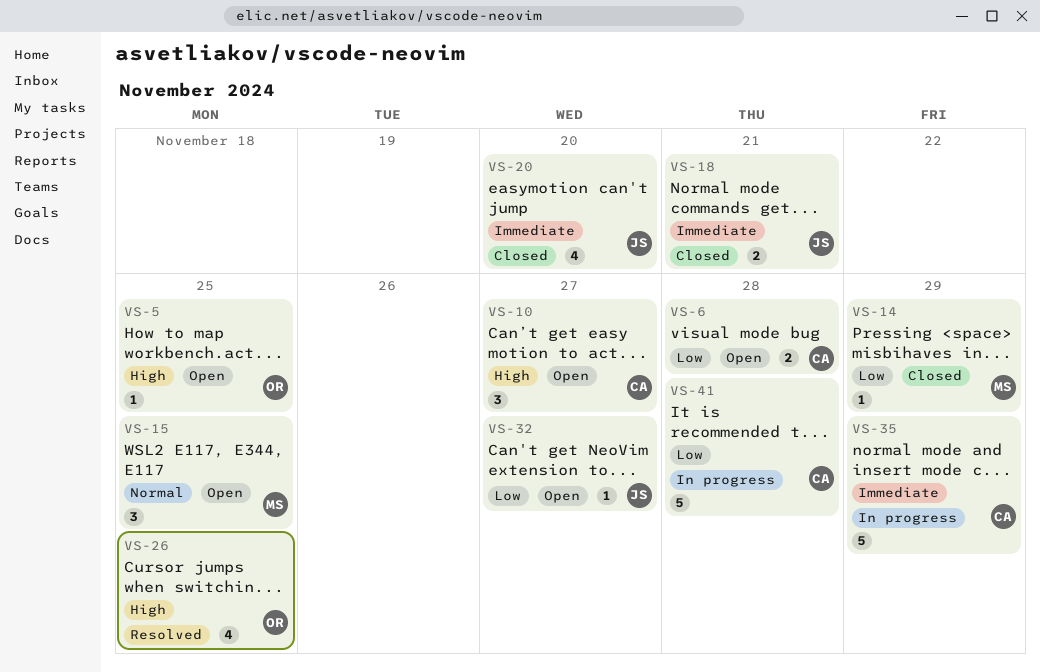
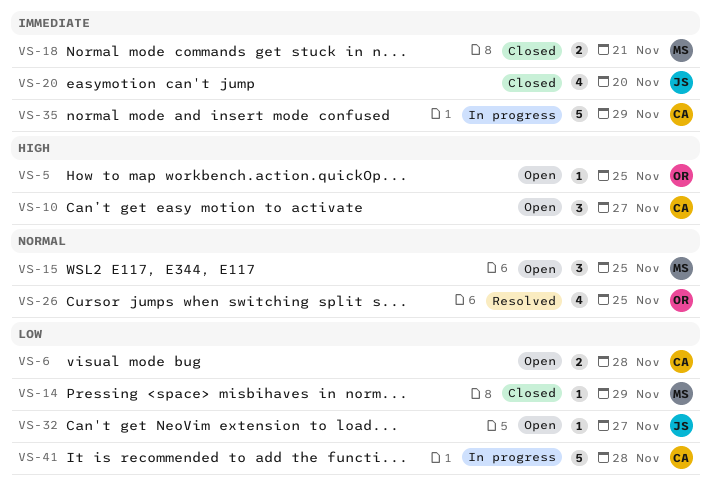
VS-18, owner: JS -> MS
VS-26, priority: High -> Normal

